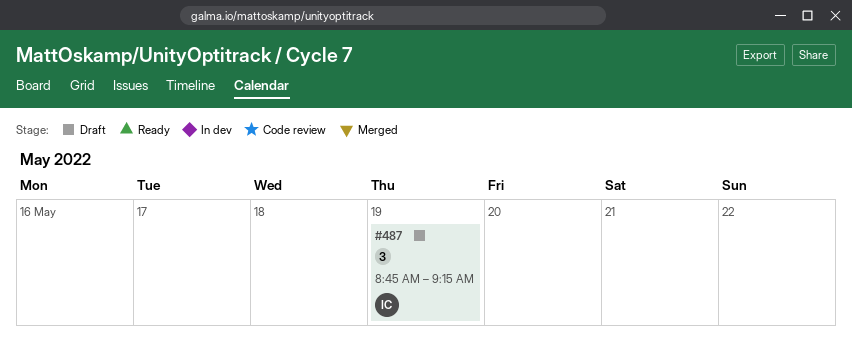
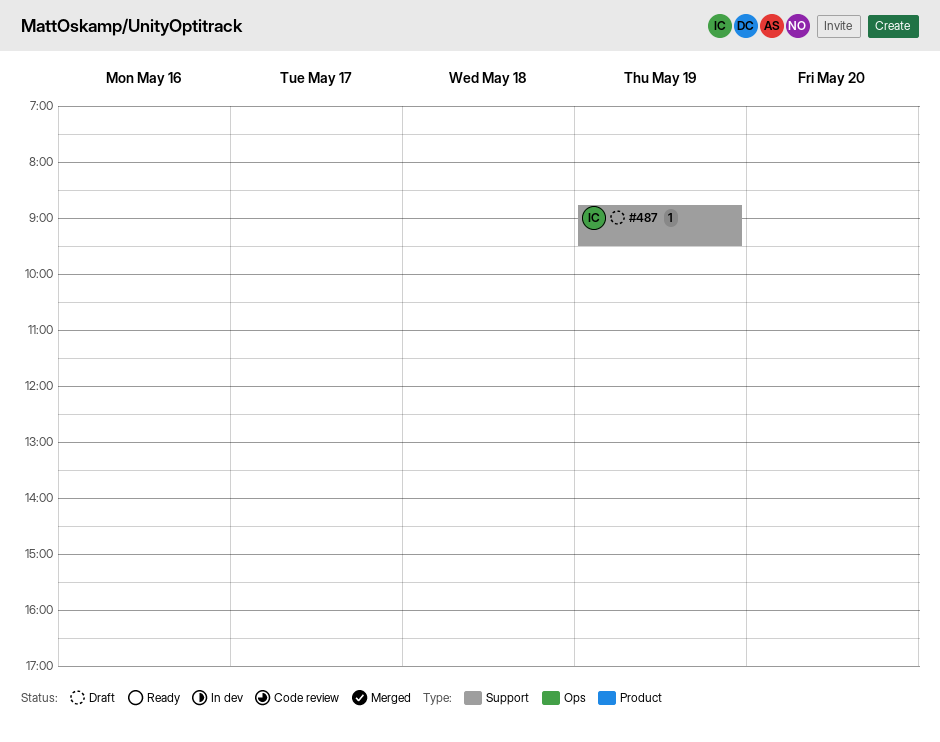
#487, estimate: 3 -> 1
#487, ends: 09:15 -> 09:30

